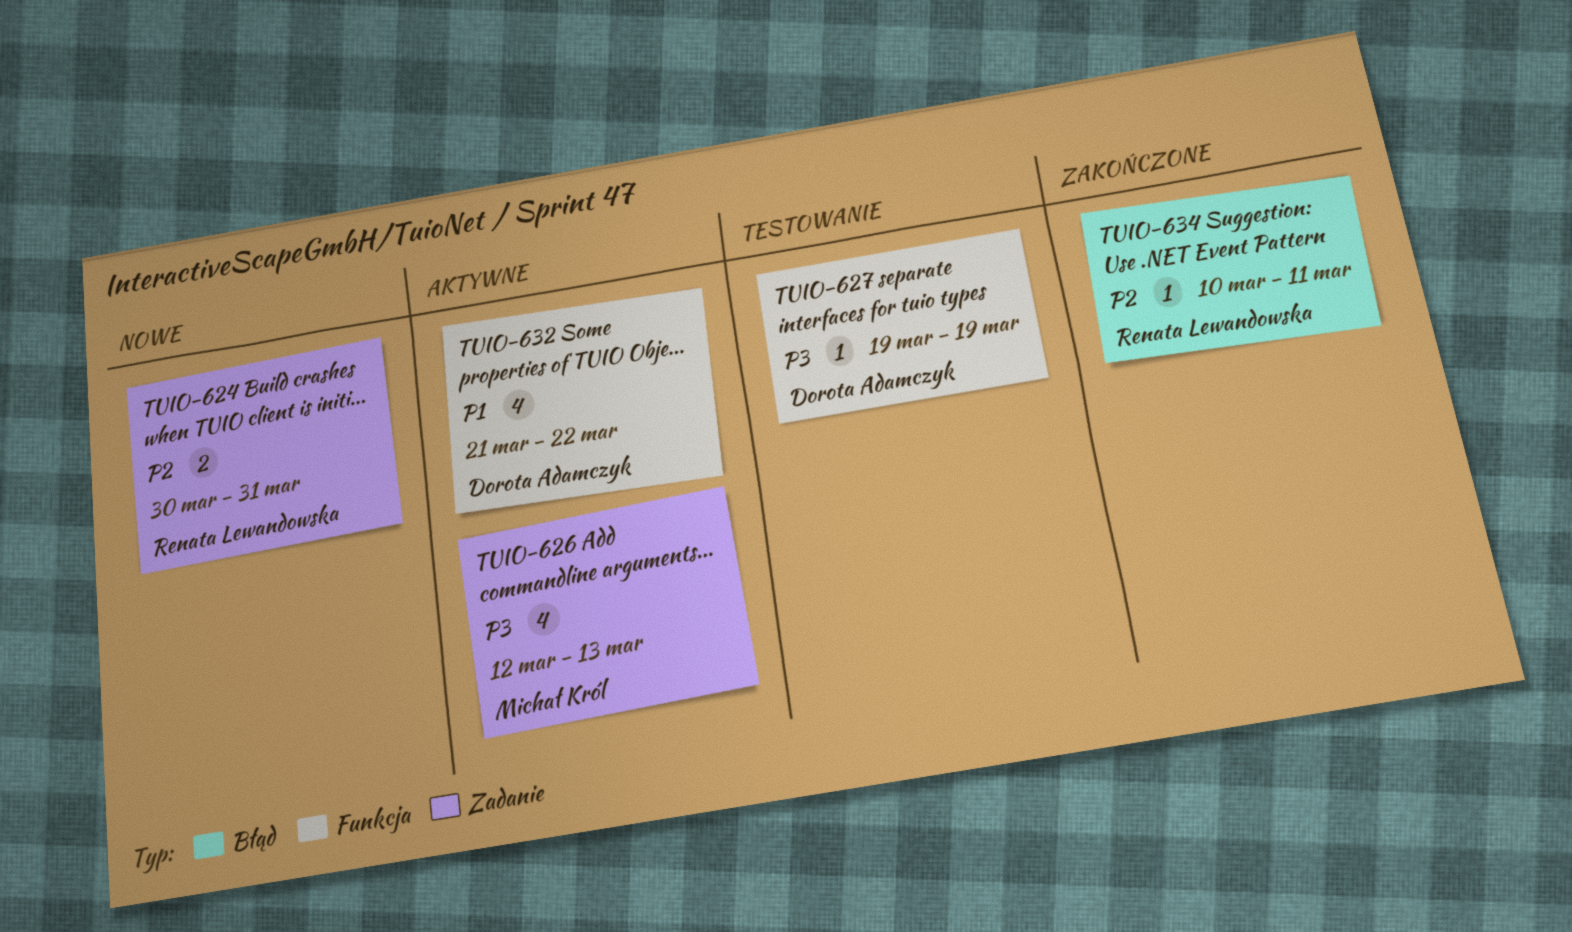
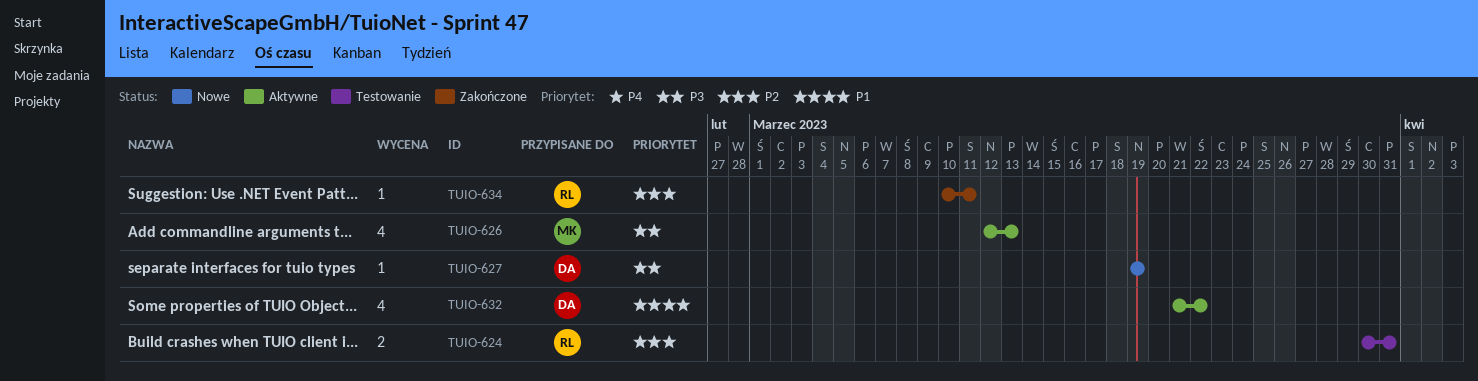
TUIO-624, status: Nowe -> Testowanie
TUIO-627, status: Testowanie -> Nowe

